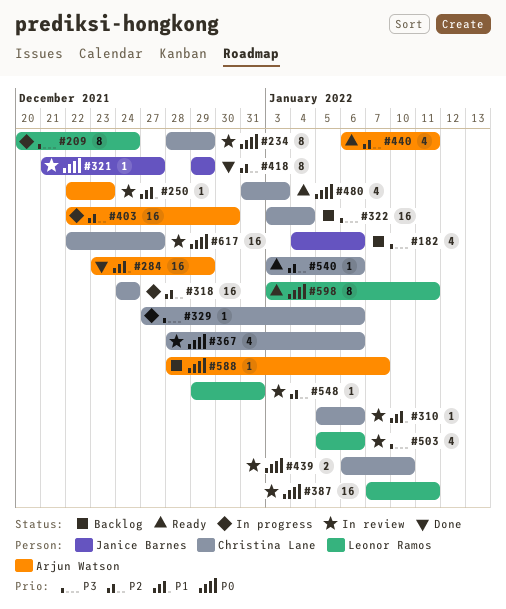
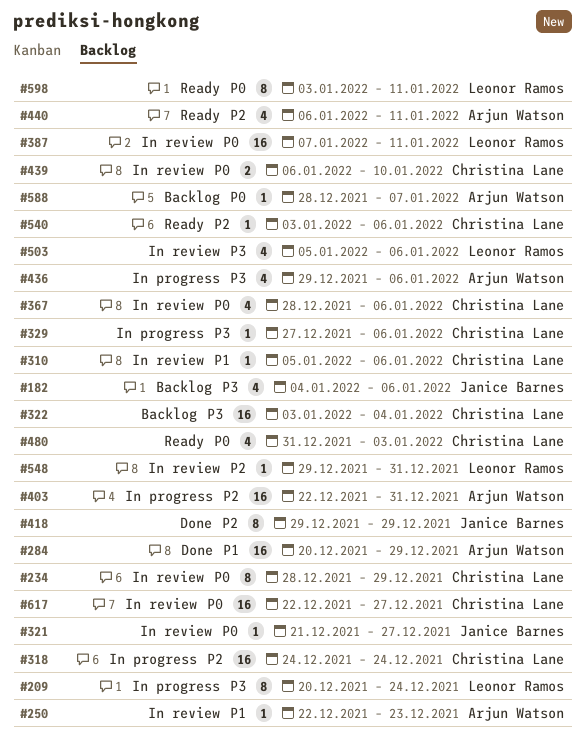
#284, start: Dec 23 -> Dec 20
#403, due: Dec 30 -> Dec 31
#436: none -> present

